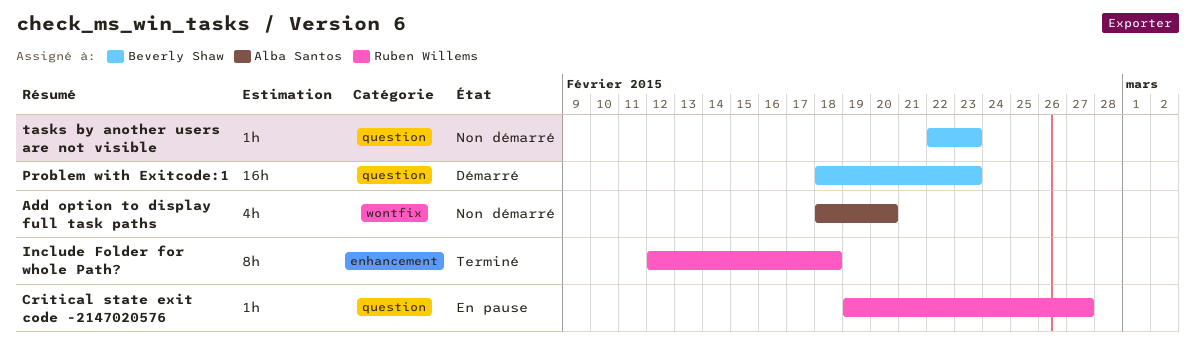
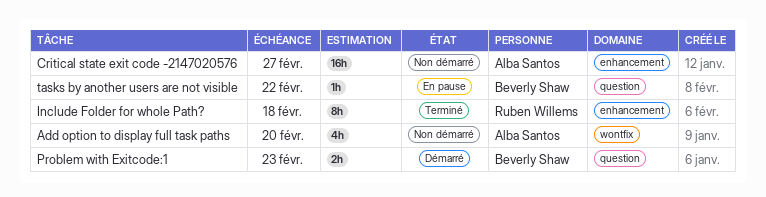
Critical state exit code -2147020576, status: En pause -> Non démarré
Critical state exit code -2147020576, owner: Ruben Willems -> Alba Santos
Critical state exit code -2147020576, label: question -> enhancement
Critical state exit code -2147020576, estimate: 1h -> 16h
Problem with Exitcode:1, estimate: 16h -> 2h
tasks by another users are not visible, status: Non démarré -> En pause
tasks by another users are not visible, due: Feb 23 -> Feb 22

